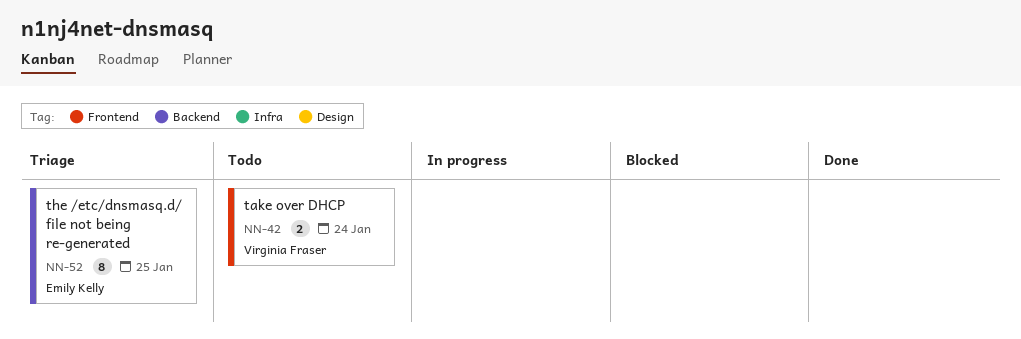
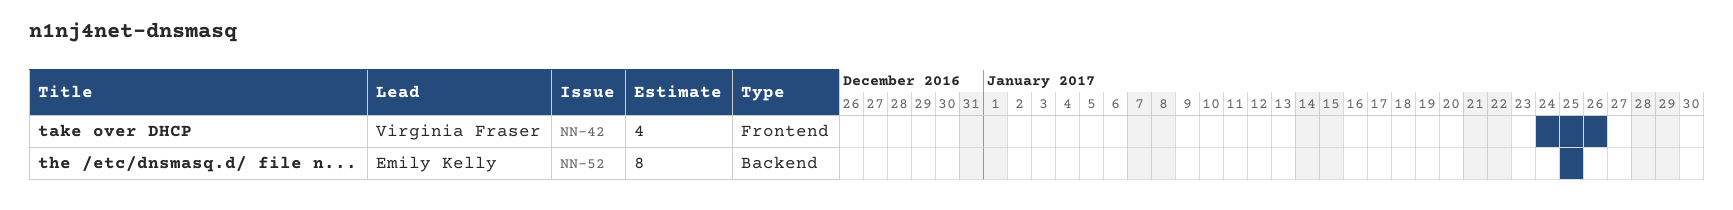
NN-42, estimate: 2 -> 4
NN-42, due: Jan 24 -> Jan 26

